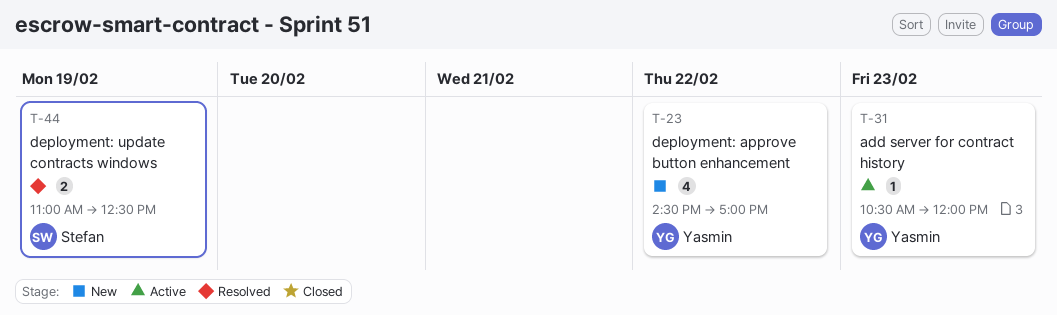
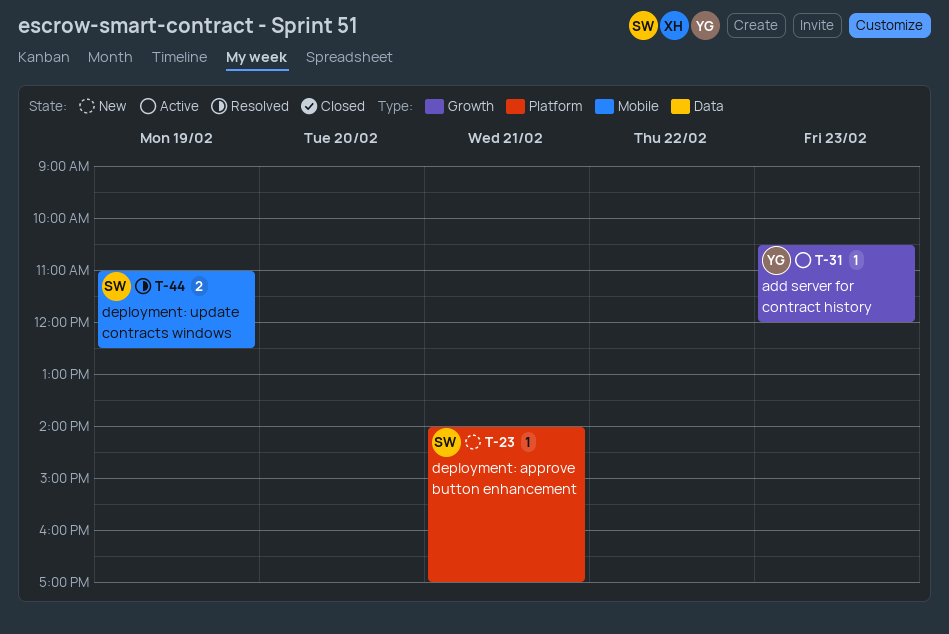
T-23, owner: Yasmin -> Stefan
T-23, estimate: 4 -> 1
T-23, day: Feb 22 -> Feb 21
T-23, begins: 14:30 -> 14:00

